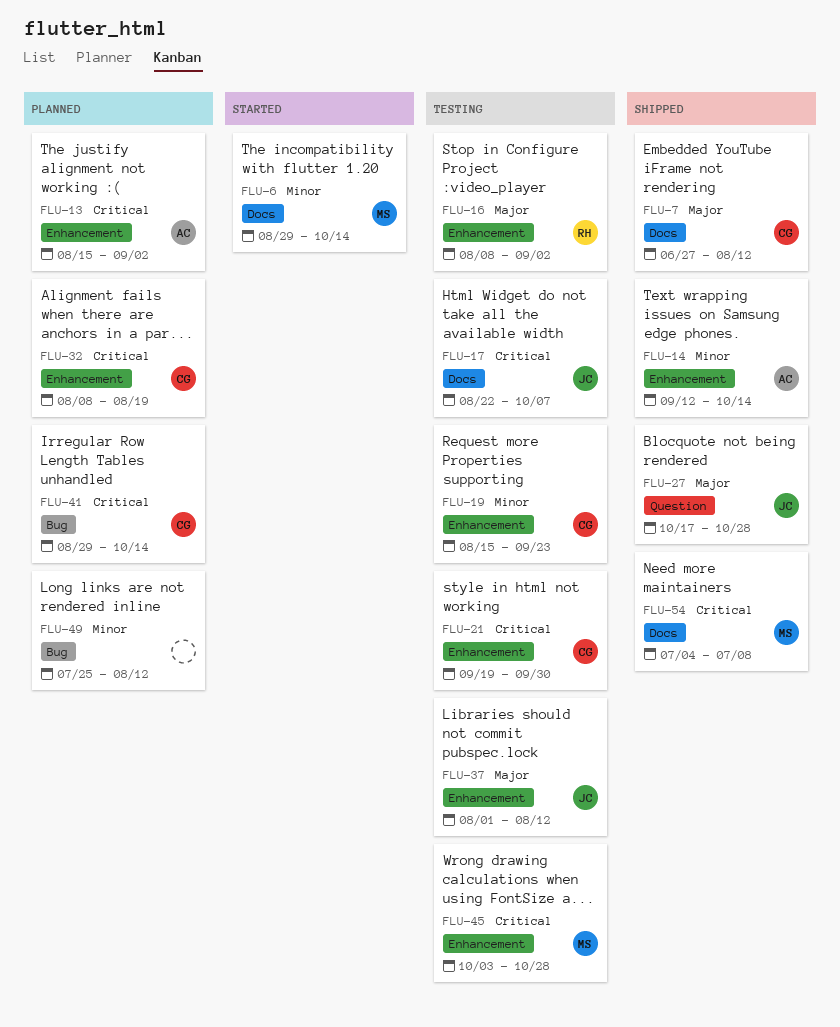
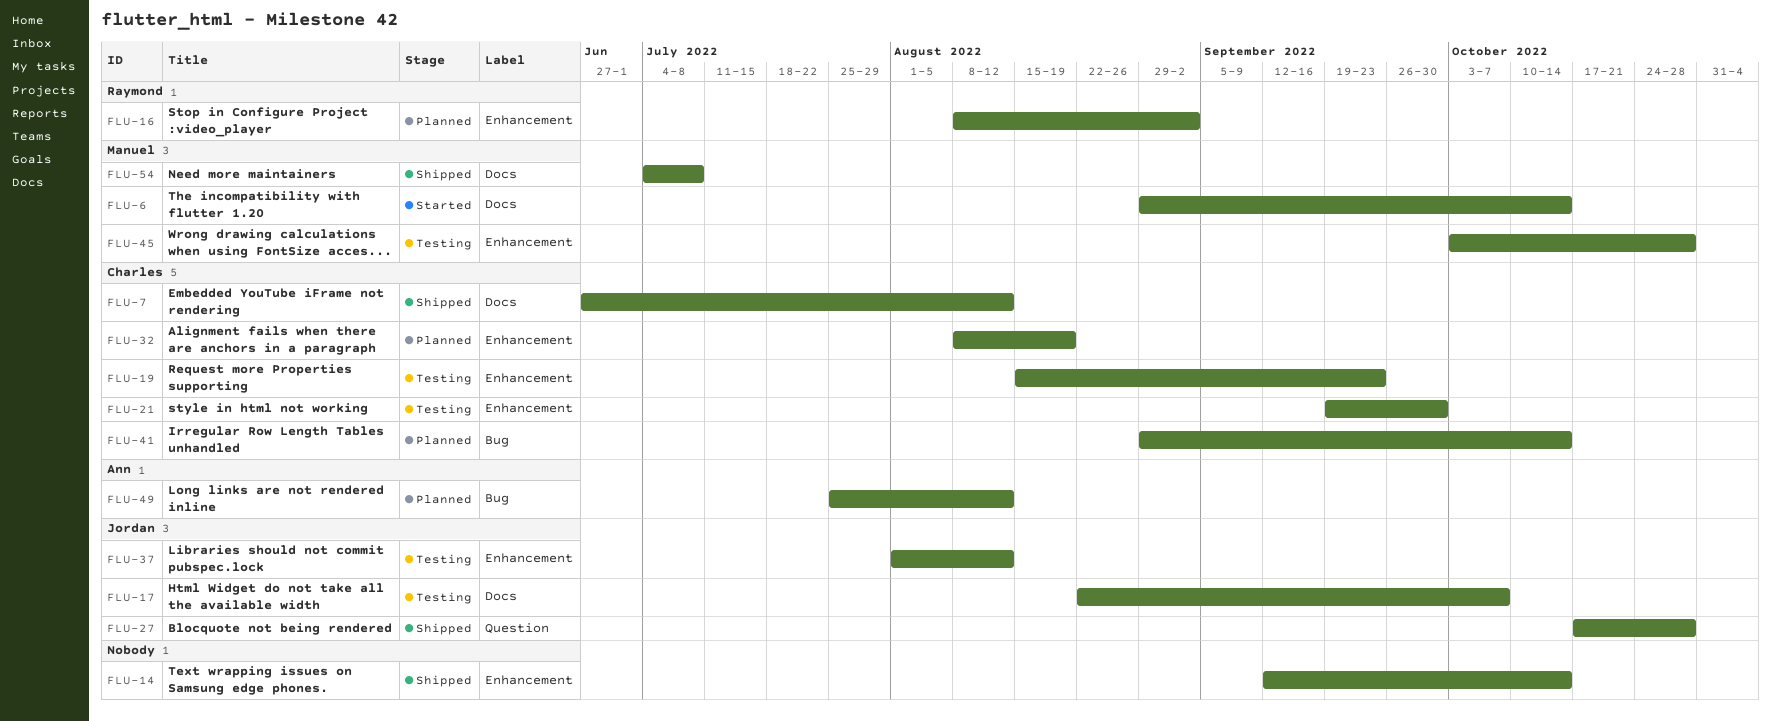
FLU-13: present -> none
FLU-14, owner: Ann -> none
FLU-16, status: Testing -> Planned
FLU-49, owner: none -> Ann

